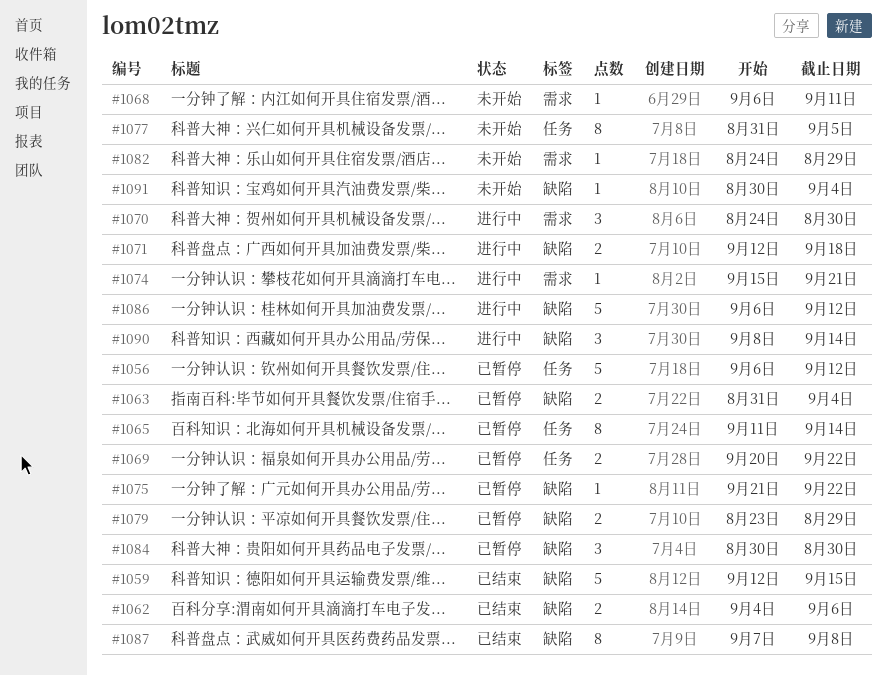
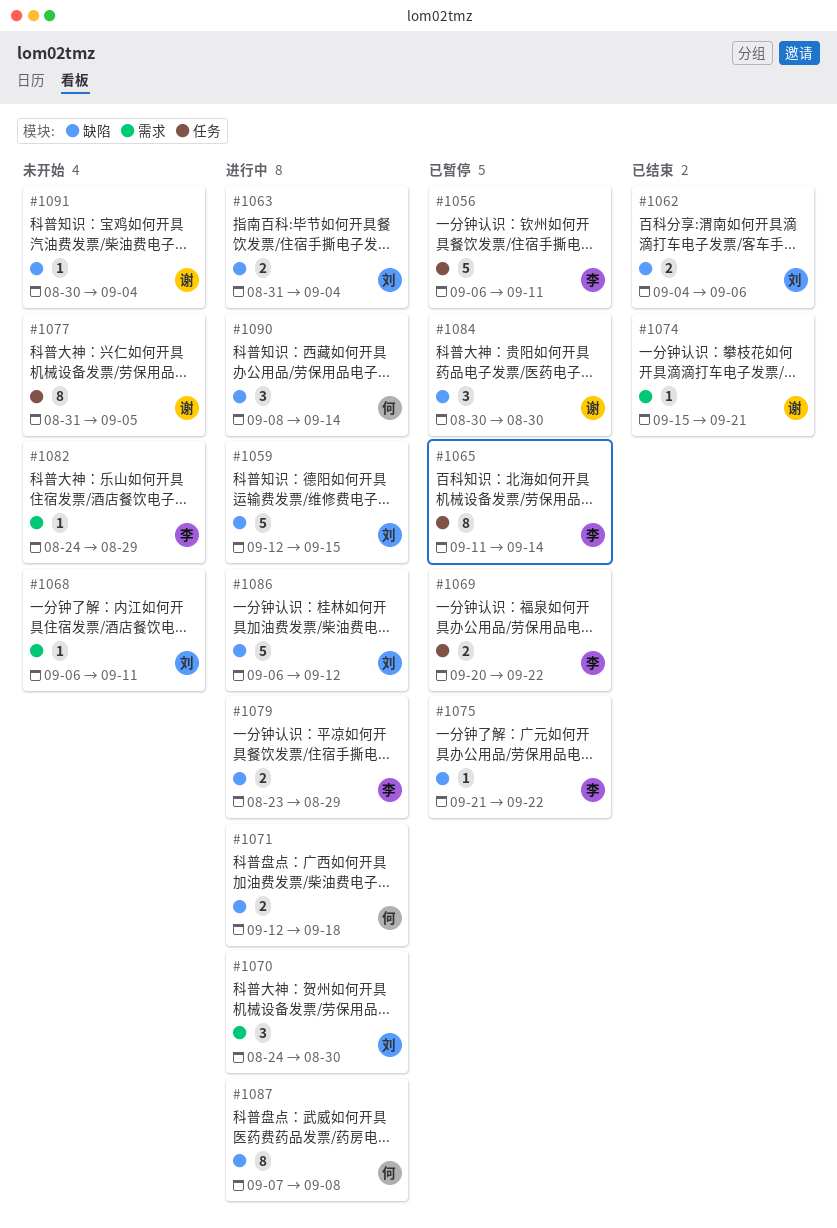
#1056, due: Sep 12 -> Sep 11
#1059, status: 已结束 -> 进行中
#1063, status: 已暂停 -> 进行中
#1074, status: 进行中 -> 已结束
#1079, status: 已暂停 -> 进行中
#1087, status: 已结束 -> 进行中

